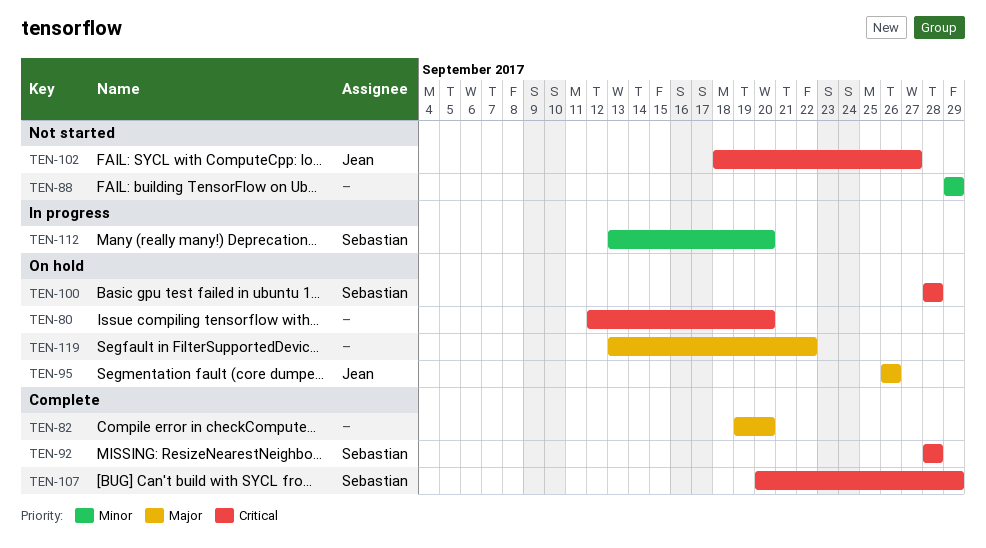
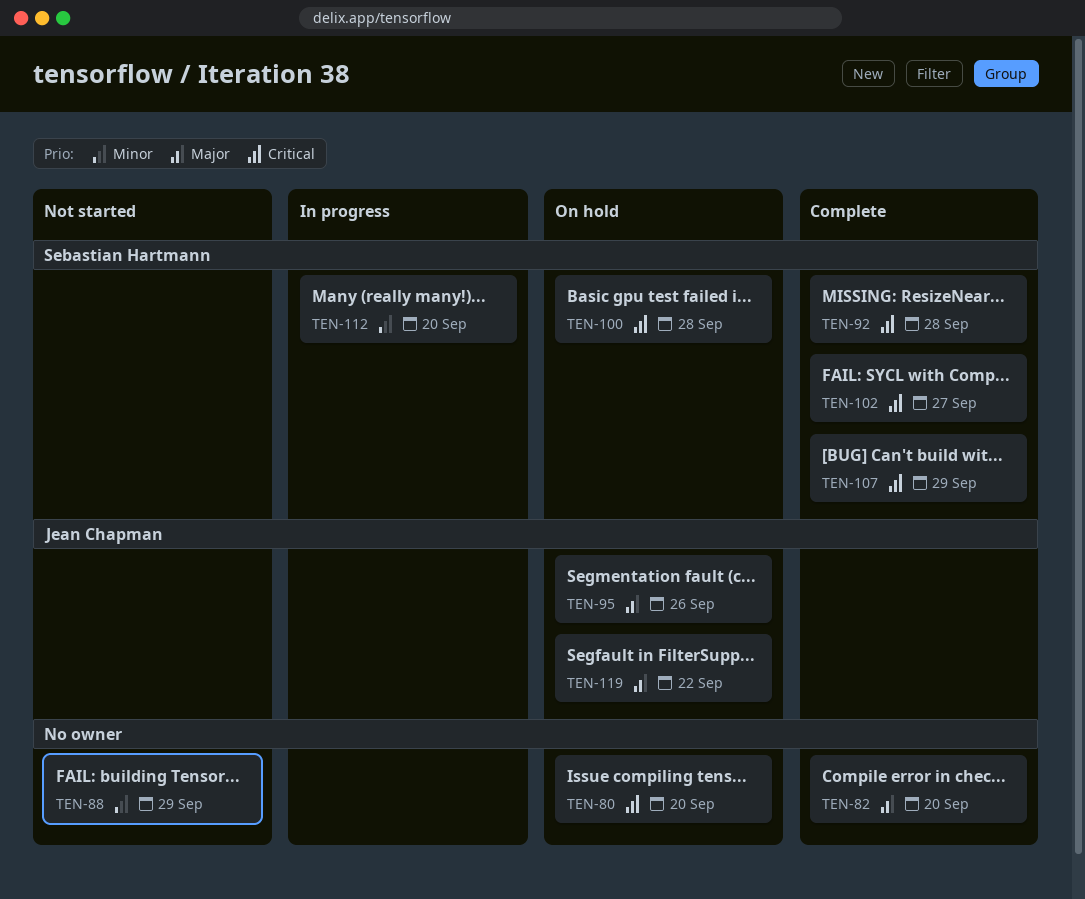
TEN-102, status: Not started -> Complete
TEN-102, owner: Jean Chapman -> Sebastian Hartmann
TEN-119, owner: none -> Jean Chapman

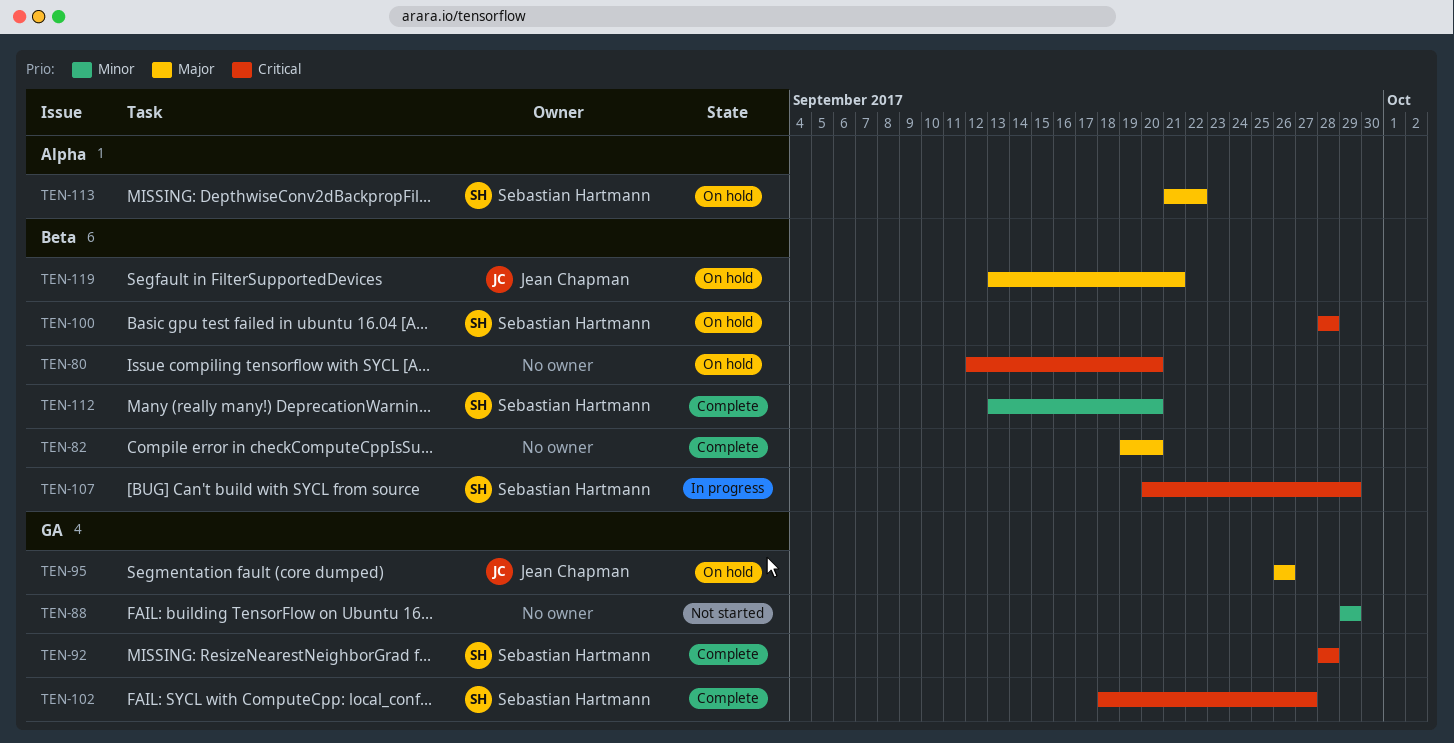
TEN-107, status: Complete -> In progress
TEN-112, status: In progress -> Complete
TEN-113: none -> present
TEN-119, due: Sep 22 -> Sep 21

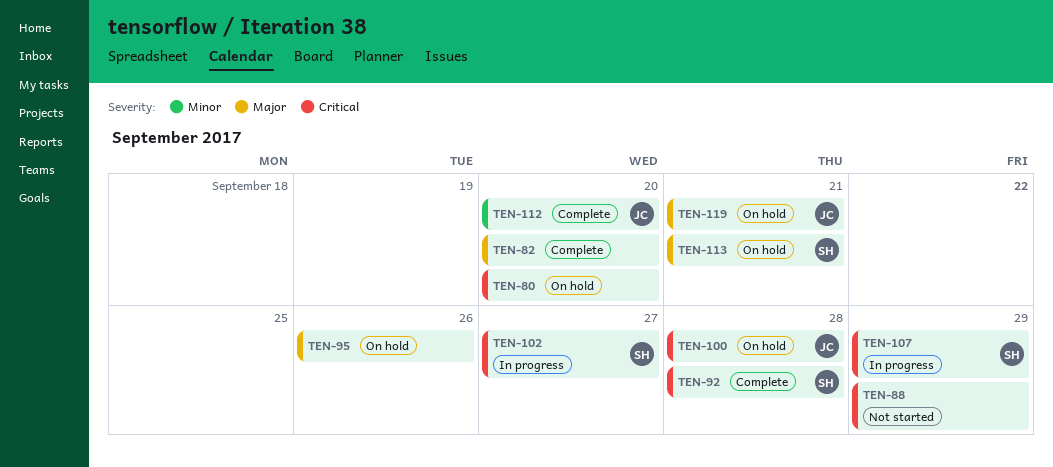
TEN-88, priority: Minor -> Critical
TEN-95, owner: Jean Chapman -> none
TEN-100, owner: Sebastian Hartmann -> Jean Chapman
TEN-102, status: Complete -> In progress
TEN-112, owner: Sebastian Hartmann -> Jean Chapman
TEN-113, due: Sep 22 -> Sep 21

